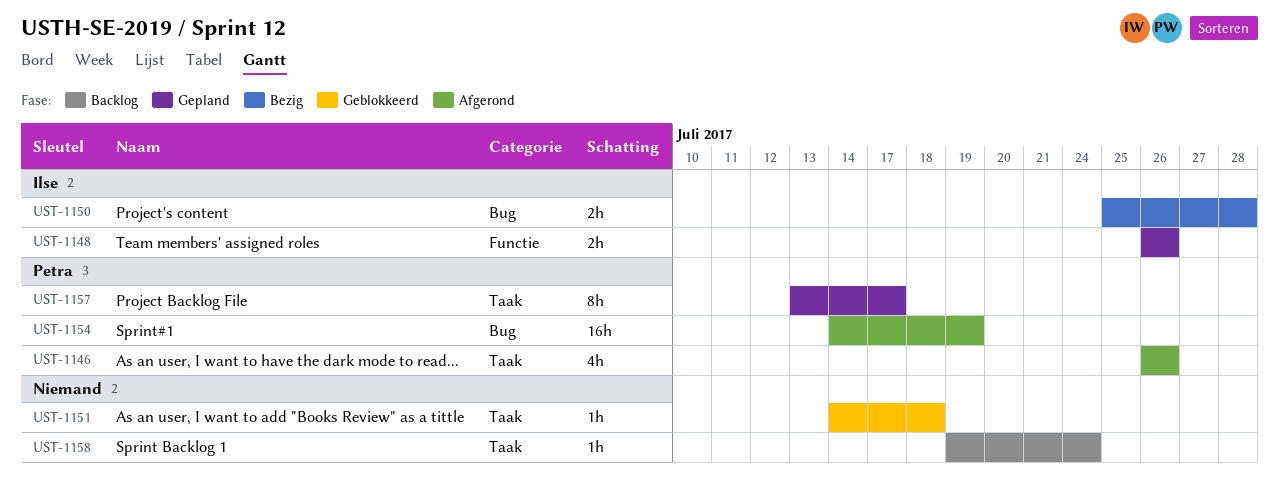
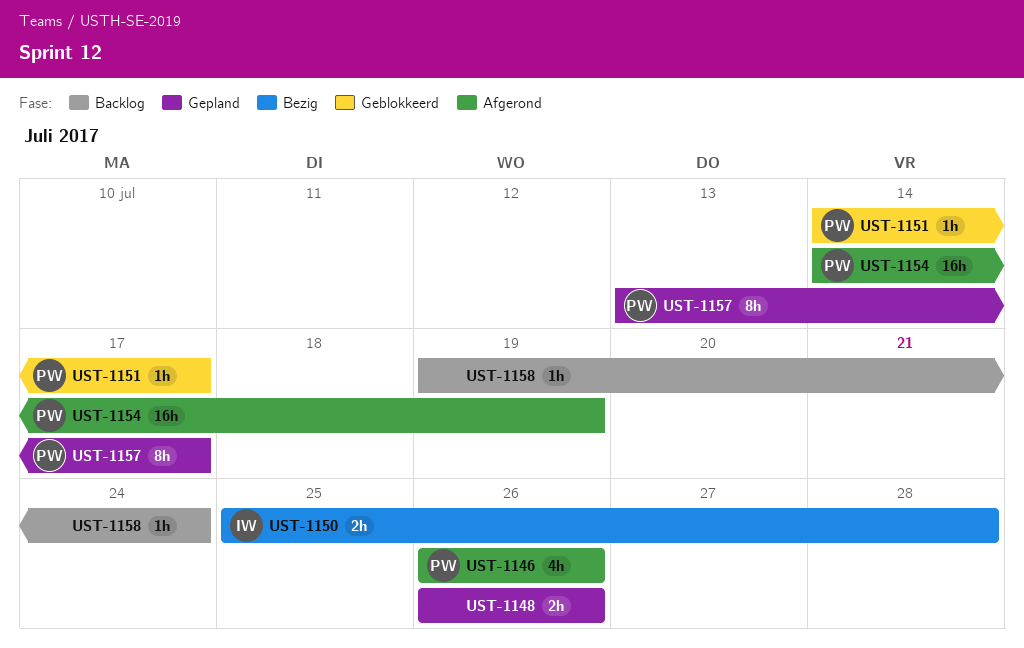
UST-1148, owner: Ilse -> none
UST-1151, owner: none -> Petra
UST-1151, due: Jul 18 -> Jul 17

